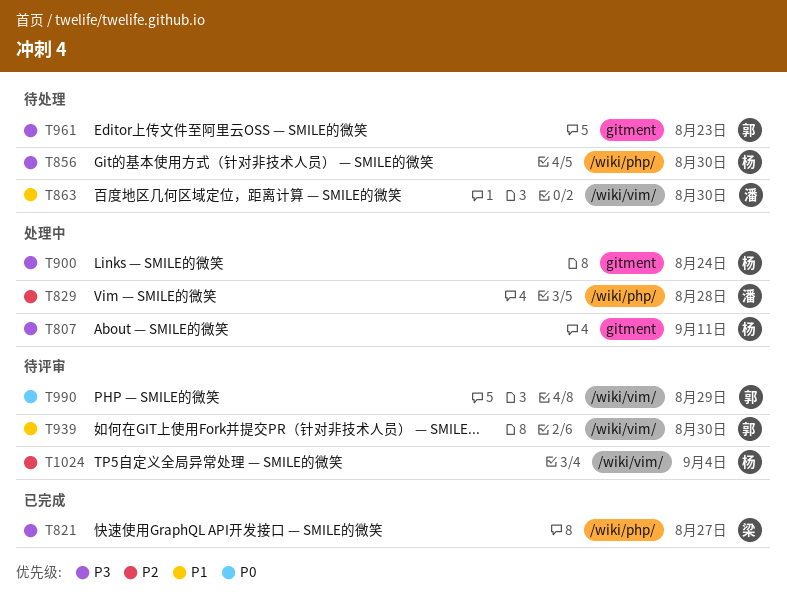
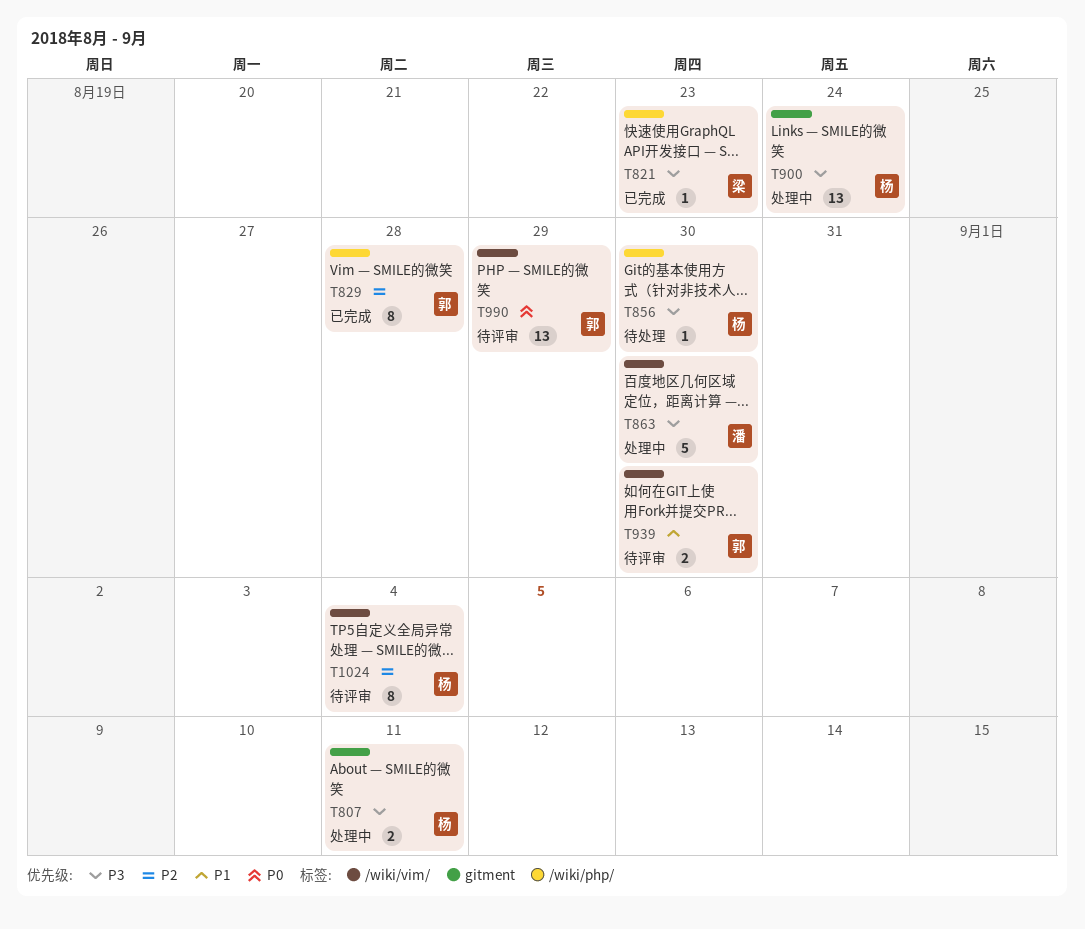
T821, due: Aug 27 -> Aug 23
T829, status: 处理中 -> 已完成
T829, owner: 潘 -> 郭
T863, status: 待处理 -> 处理中
T863, priority: P1 -> P3
T961: present -> none

